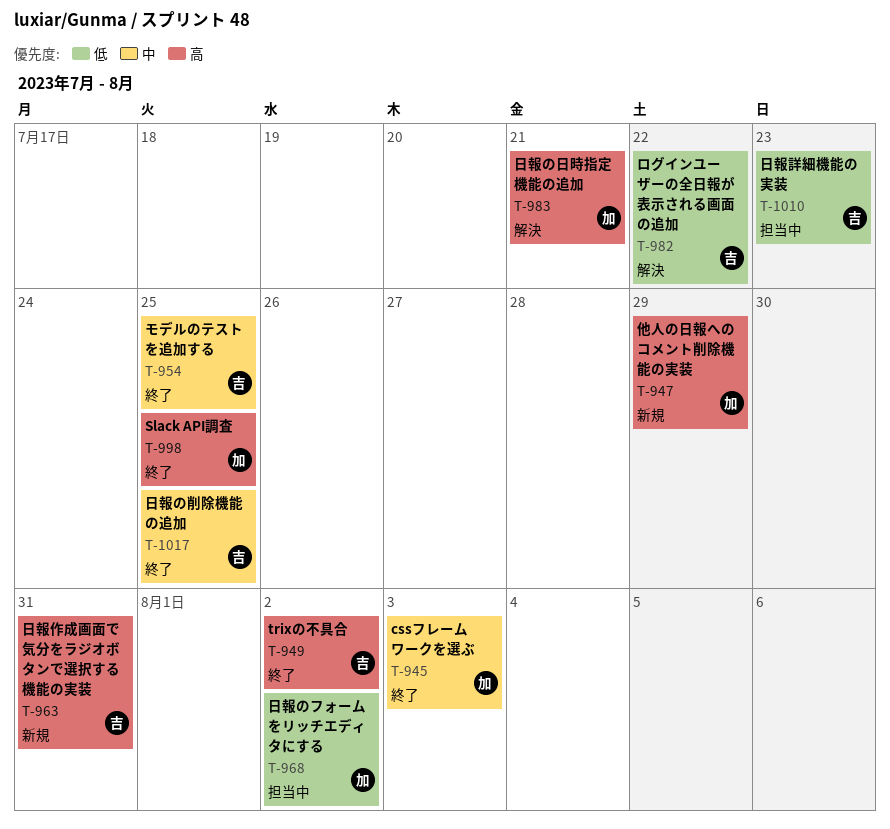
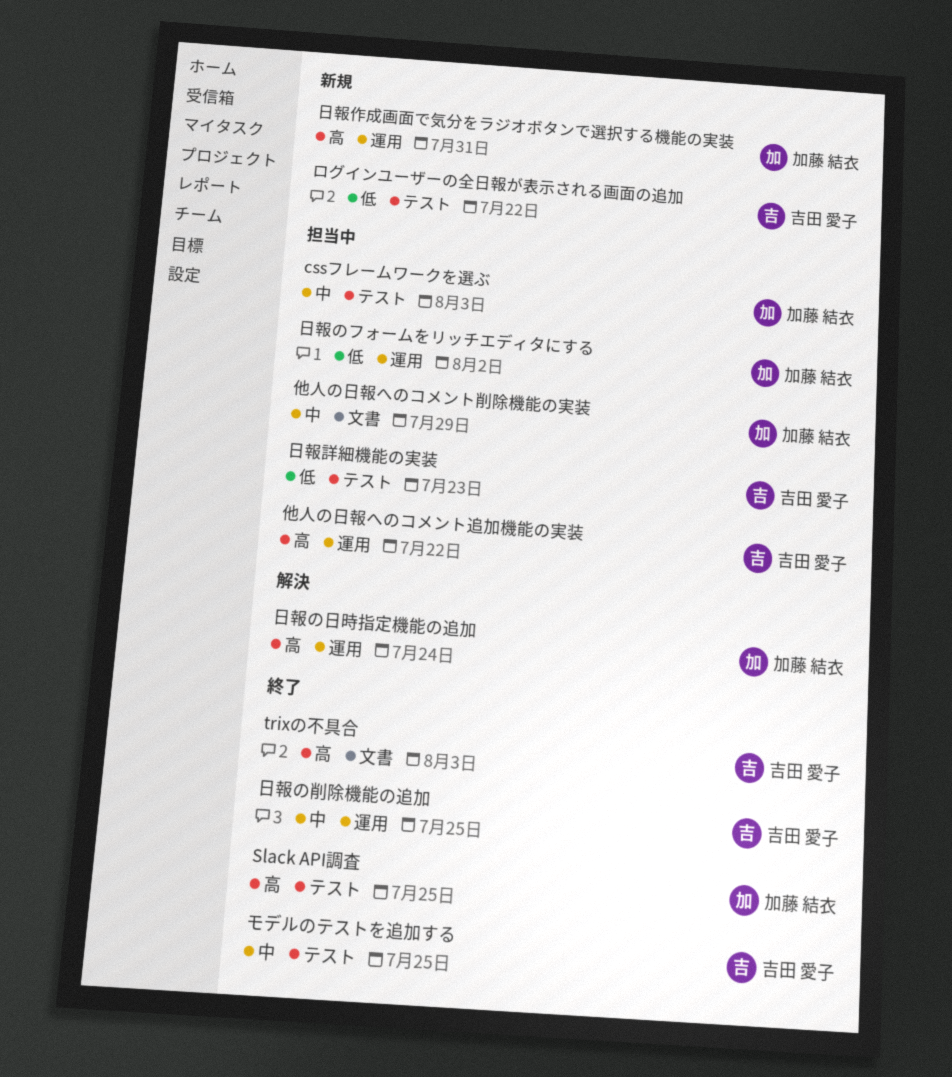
cssフレームワークを選ぶ, status: 終了 -> 担当中
trixの不具合, due: Aug 2 -> Aug 3
ログインユーザーの全日報が表示される画面の追加, status: 解決 -> 新規
他人の日報へのコメント削除機能の実装, status: 新規 -> 担当中
他人の日報へのコメント削除機能の実装, priority: 高 -> 中
他人の日報へのコメント追加機能の実装: none -> present
日報の日時指定機能の追加, due: Jul 21 -> Jul 24
日報作成画面で気分をラジオボタンで選択する機能の実装, owner: 吉田 愛子 -> 加藤 結衣

